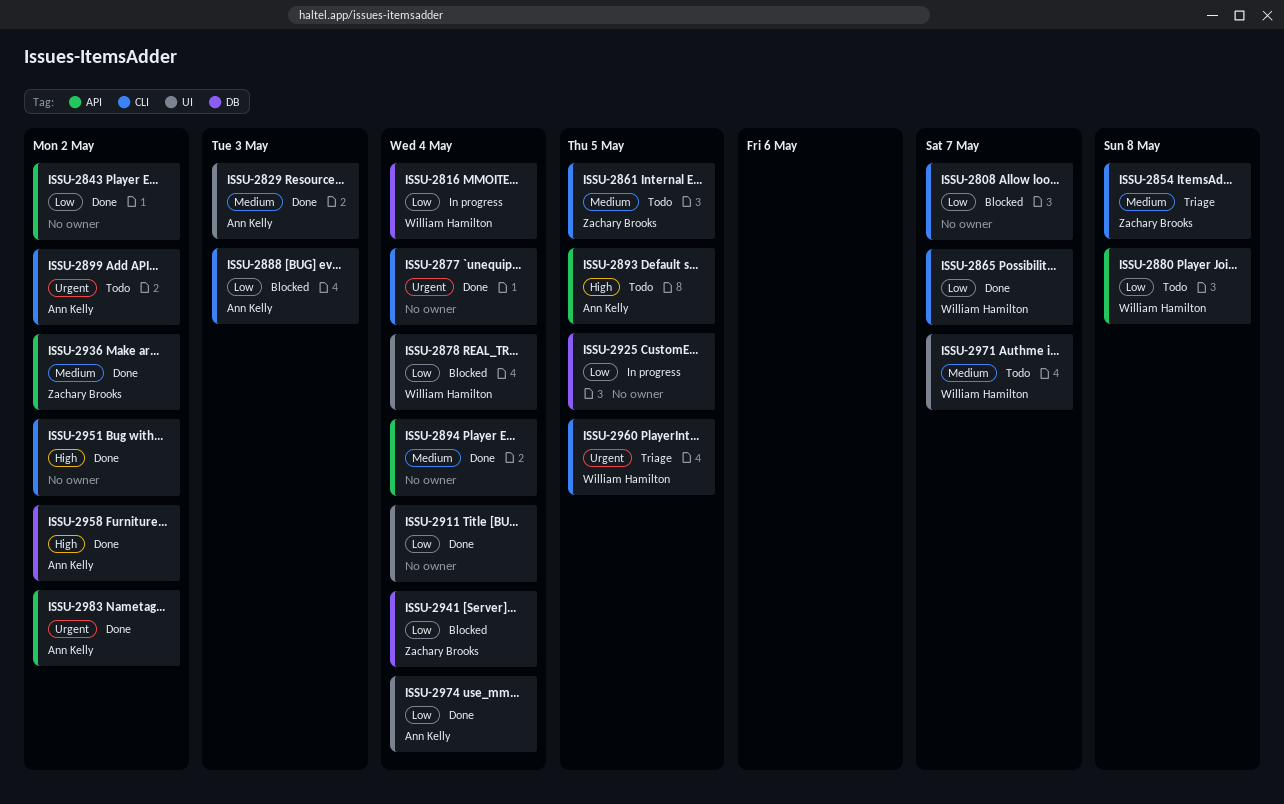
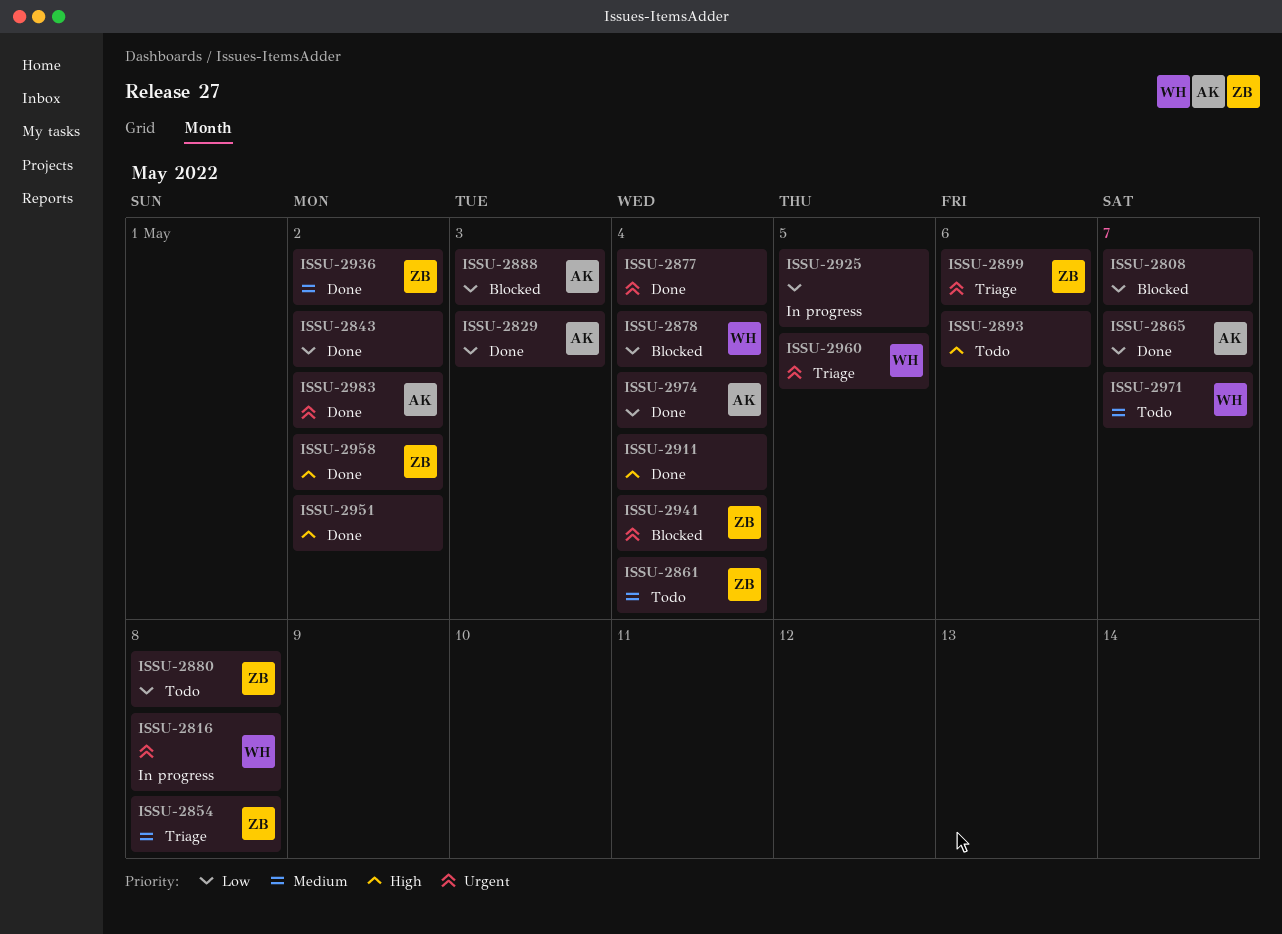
ISSU-2816, priority: Low -> Urgent
ISSU-2816, due: May 4 -> May 8
ISSU-2829, priority: Medium -> Low
ISSU-2861, due: May 5 -> May 4
ISSU-2865, owner: William Hamilton -> Ann Kelly
ISSU-2880, owner: William Hamilton -> Zachary Brooks
ISSU-2893, owner: Ann Kelly -> none
ISSU-2893, due: May 5 -> May 6
ISSU-2894: present -> none
ISSU-2899, status: Todo -> Triage
ISSU-2899, owner: Ann Kelly -> Zachary Brooks
ISSU-2899, due: May 2 -> May 6
ISSU-2911, priority: Low -> High
ISSU-2941, priority: Low -> Urgent
ISSU-2958, owner: Ann Kelly -> Zachary Brooks

